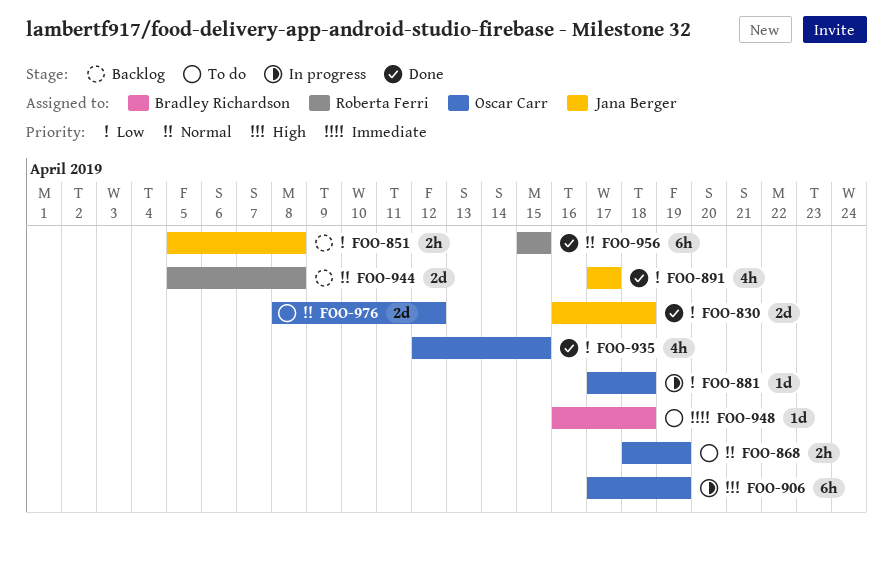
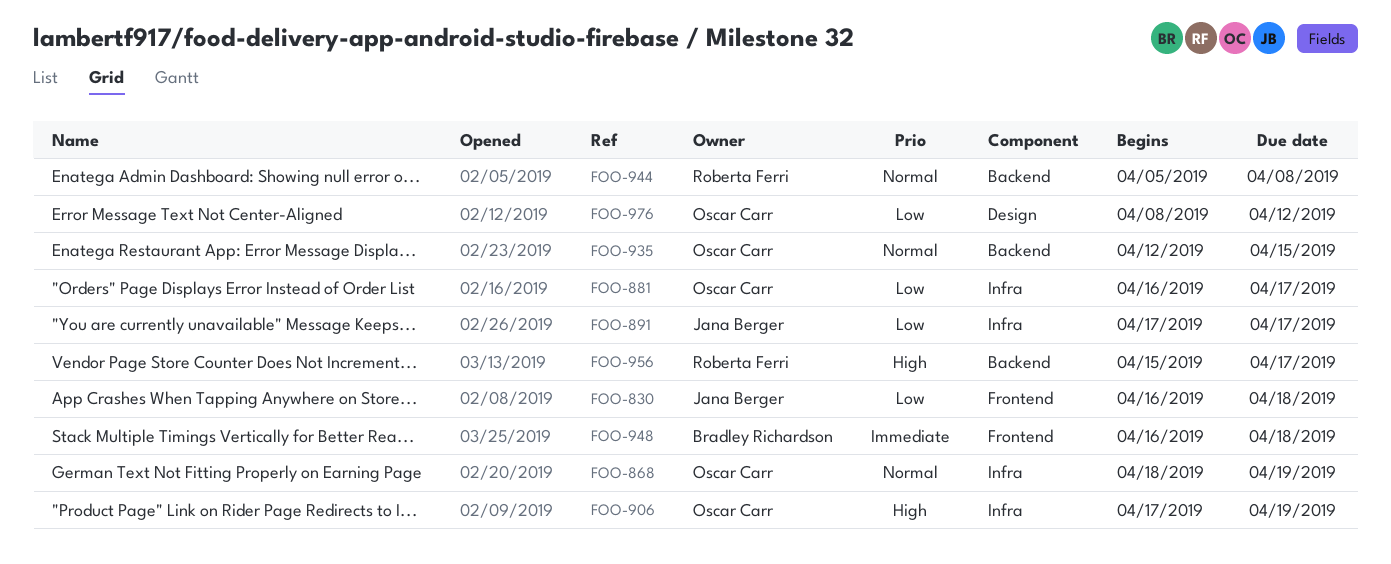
FOO-851: present -> none
FOO-881, start: Apr 17 -> Apr 16
FOO-881, due: Apr 18 -> Apr 17
FOO-935, priority: Low -> Normal
FOO-956, priority: Normal -> High
FOO-956, due: Apr 15 -> Apr 17
FOO-976, priority: Normal -> Low

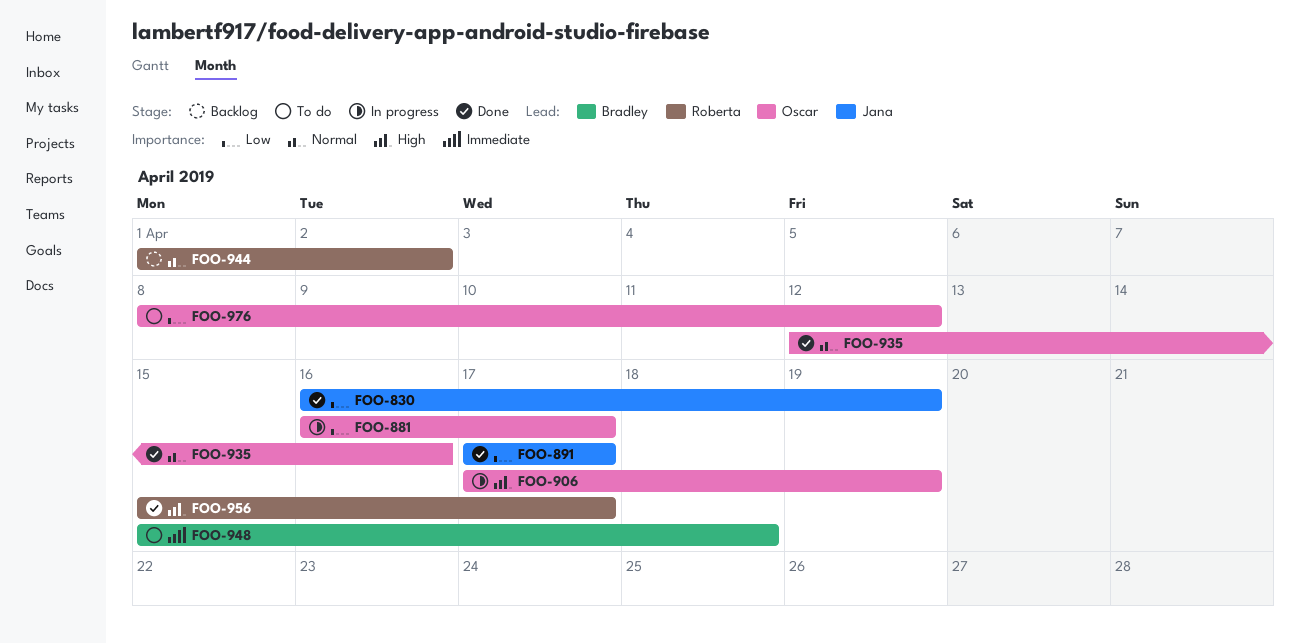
FOO-830, due: Apr 18 -> Apr 19
FOO-868: present -> none
FOO-935, due: Apr 15 -> Apr 16
FOO-944, start: Apr 5 -> Apr 1
FOO-944, due: Apr 8 -> Apr 2
FOO-948, start: Apr 16 -> Apr 15

